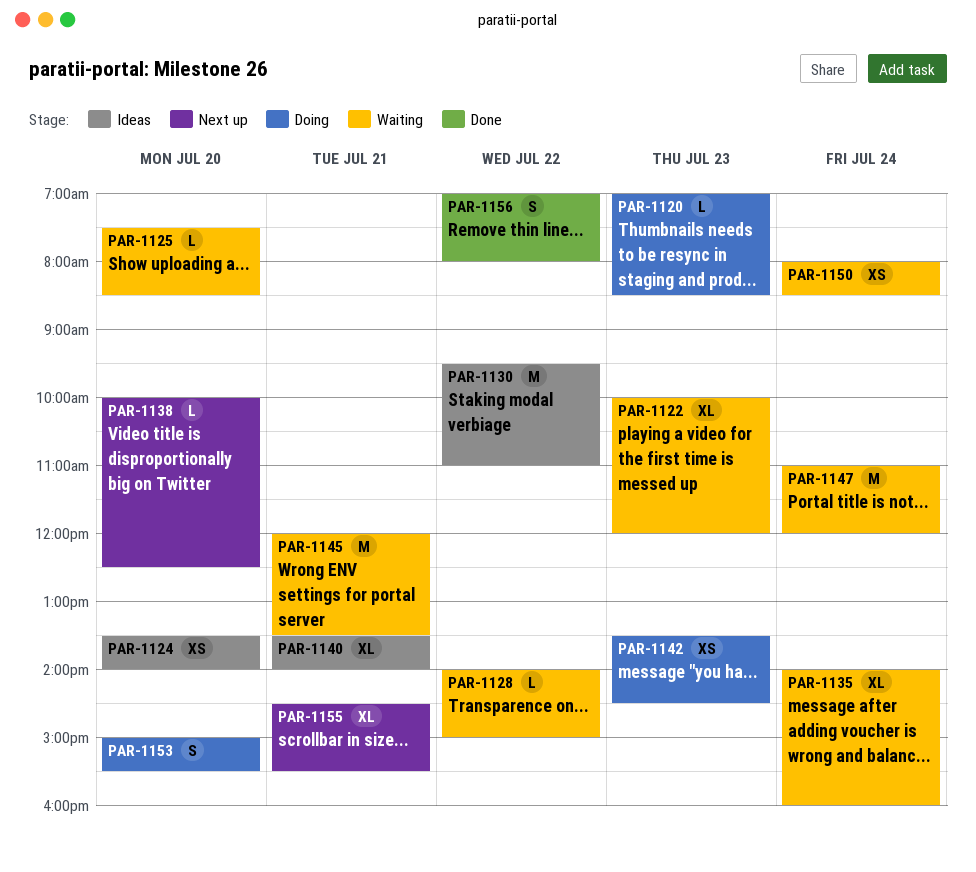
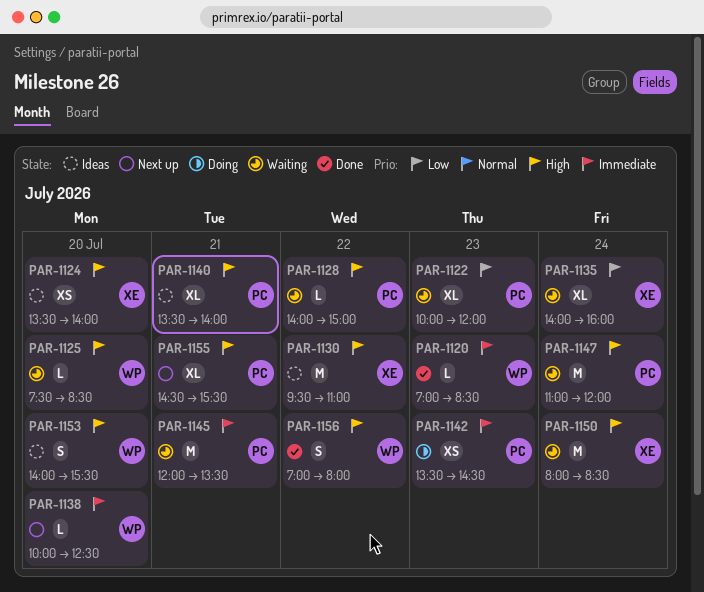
PAR-1120, status: Doing -> Done
PAR-1150, estimate: XS -> M
PAR-1153, status: Doing -> Ideas
PAR-1153, begins: 15:00 -> 14:00

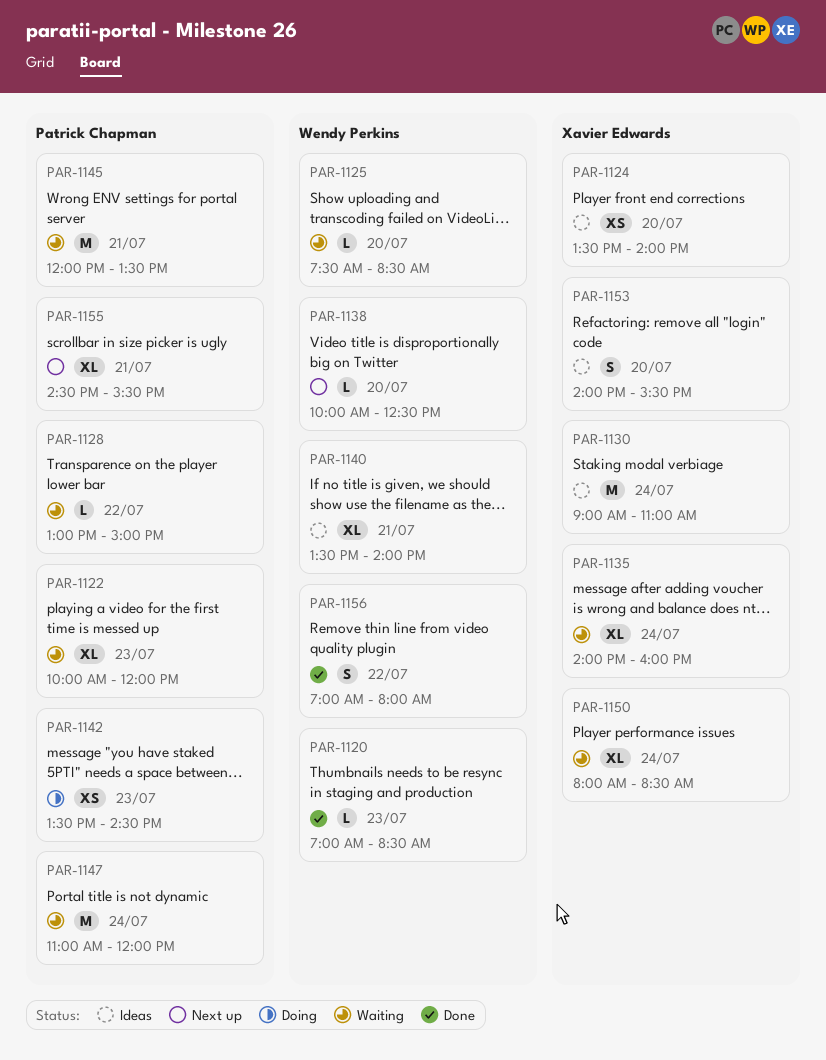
PAR-1128, begins: 14:00 -> 13:00
PAR-1130, day: Jul 22 -> Jul 24
PAR-1130, begins: 09:30 -> 09:00
PAR-1140, owner: Patrick Chapman -> Wendy Perkins
PAR-1150, estimate: M -> XL
PAR-1153, owner: Wendy Perkins -> Xavier Edwards

